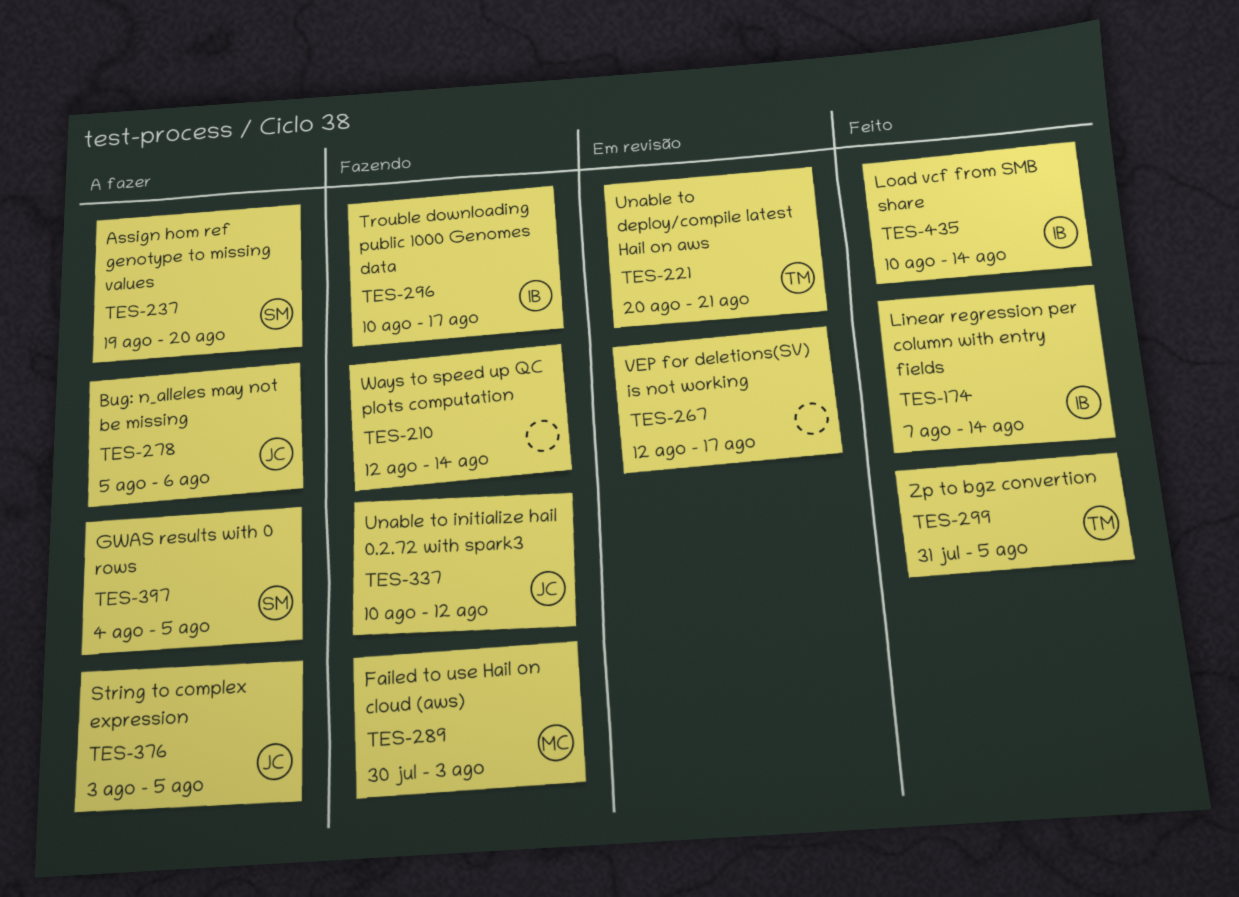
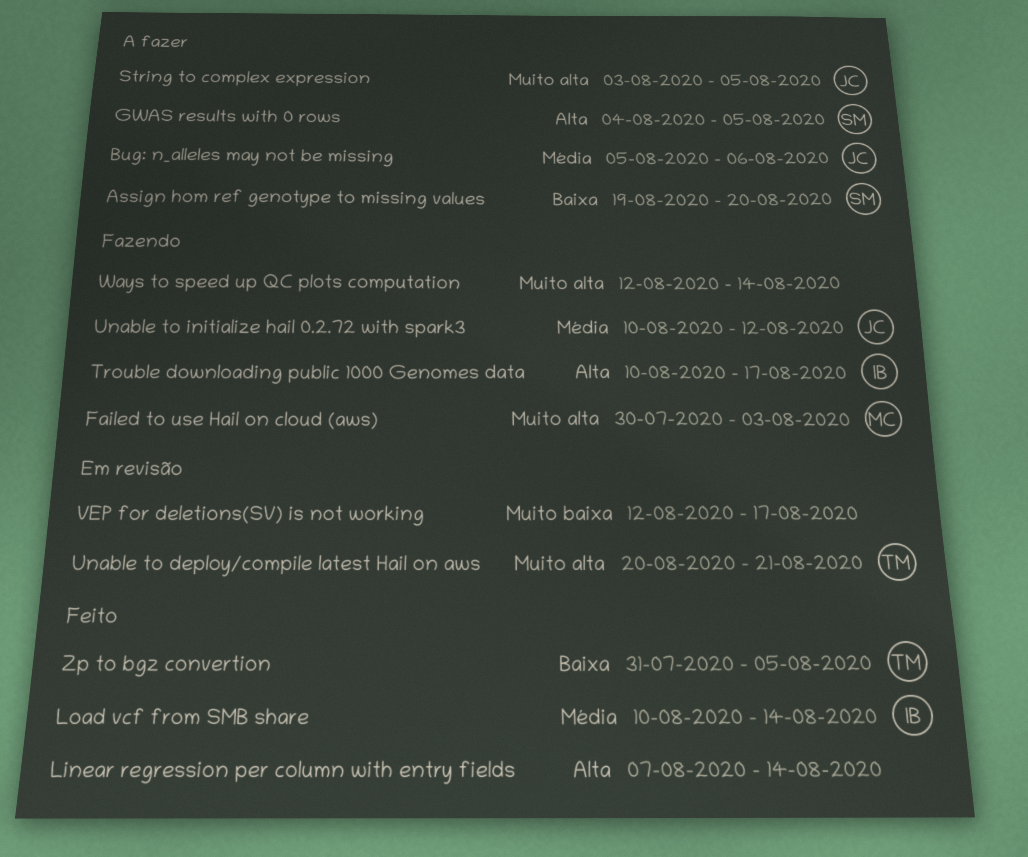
Linear regression per column with entry fields, owner: IB -> none

